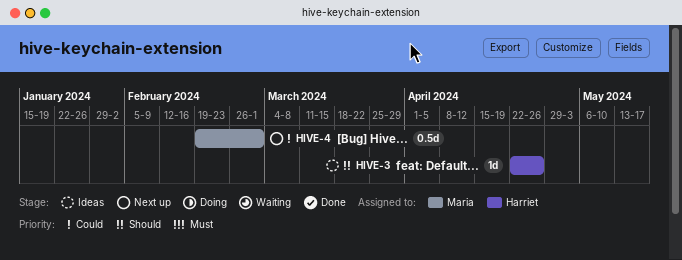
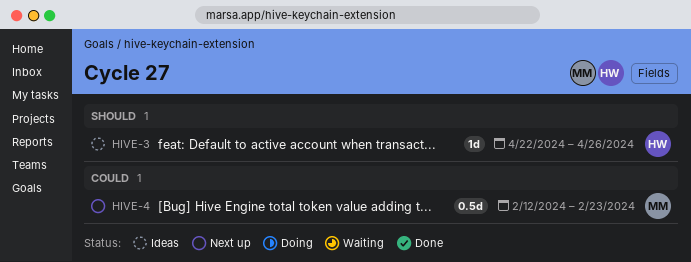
HIVE-4, start: Feb 19 -> Feb 12
HIVE-4, due: Mar 1 -> Feb 23

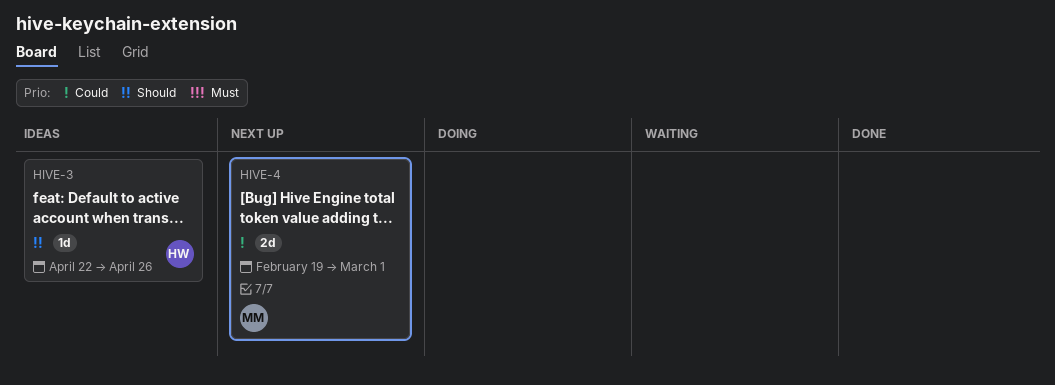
HIVE-4, estimate: 0.5d -> 2d
HIVE-4, start: Feb 12 -> Feb 19
HIVE-4, due: Feb 23 -> Mar 1

